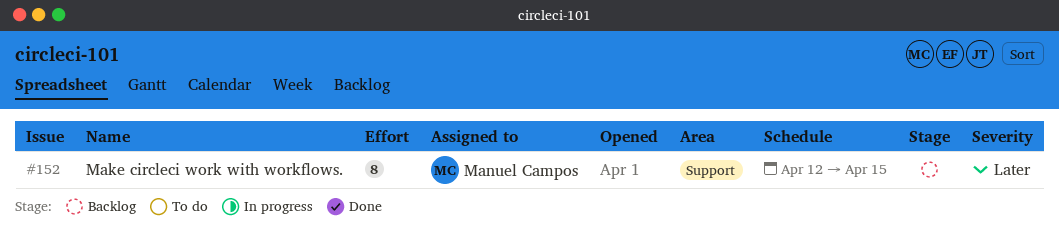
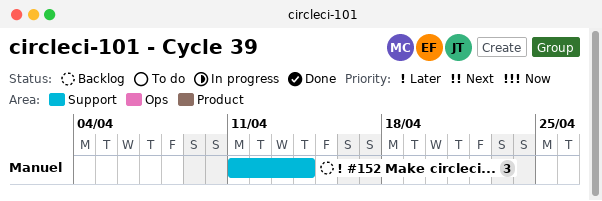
#152, estimate: 8 -> 3
#152, start: Apr 12 -> Apr 11
#152, due: Apr 15 -> Apr 14

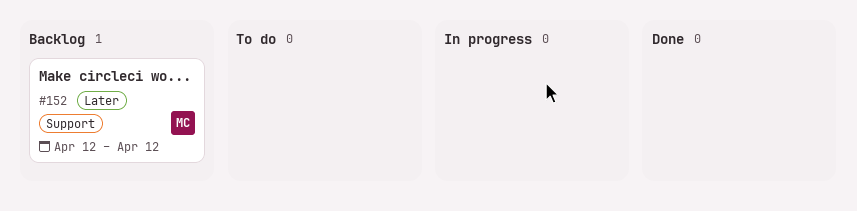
#152, start: Apr 11 -> Apr 12
#152, due: Apr 14 -> Apr 12

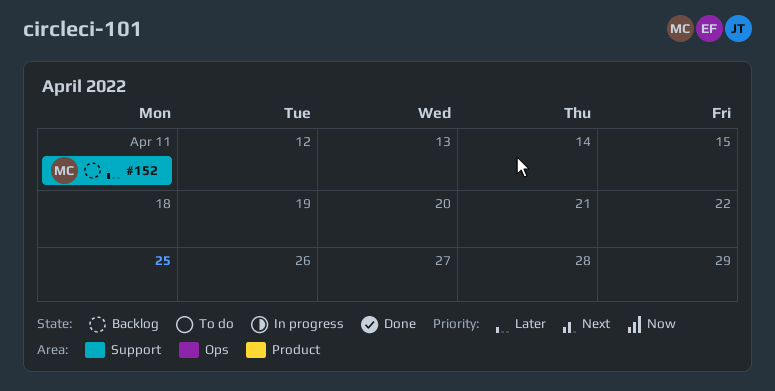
#152, start: Apr 12 -> Apr 11
#152, due: Apr 12 -> Apr 11

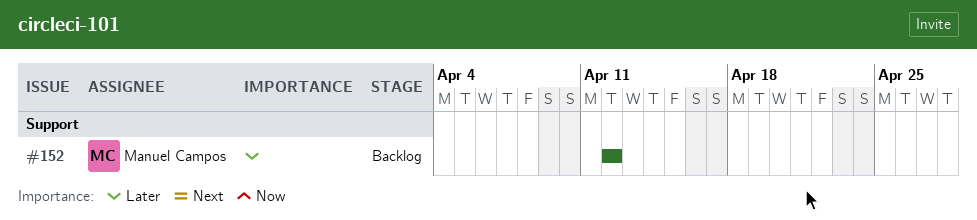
#152, start: Apr 11 -> Apr 12
#152, due: Apr 11 -> Apr 12

